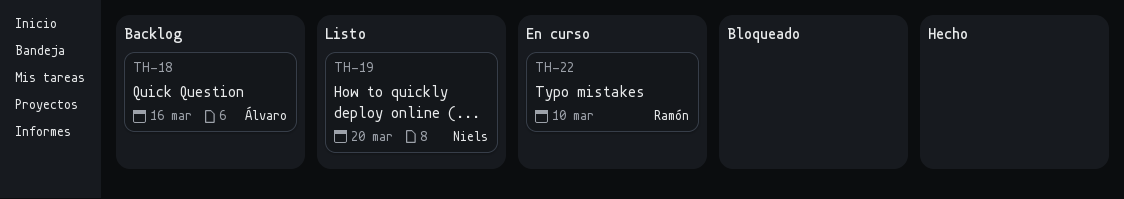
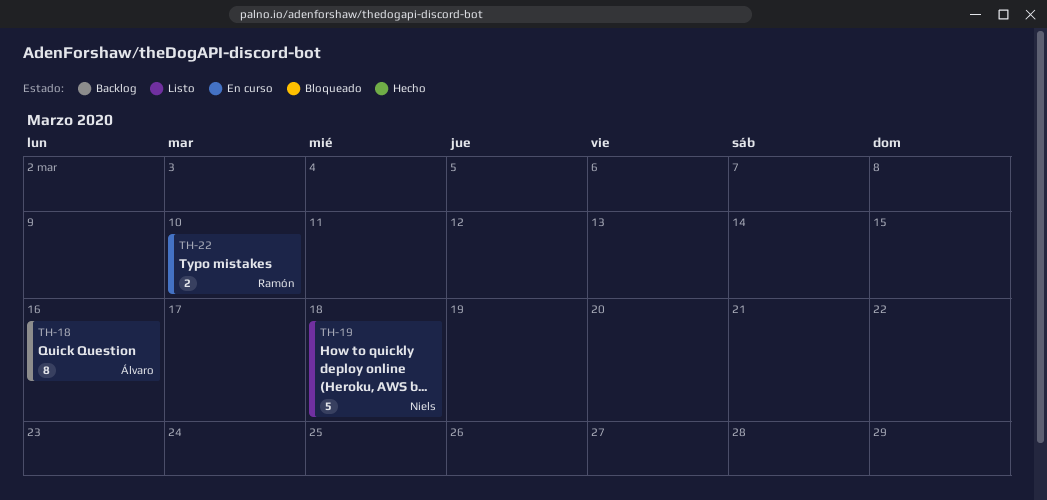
TH-19, due: Mar 20 -> Mar 18

